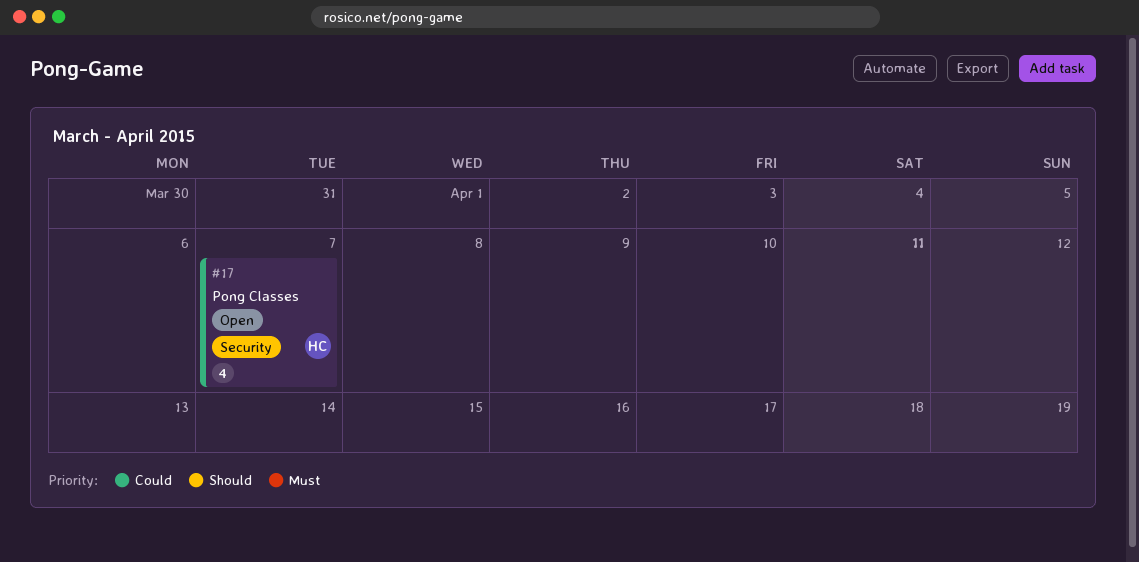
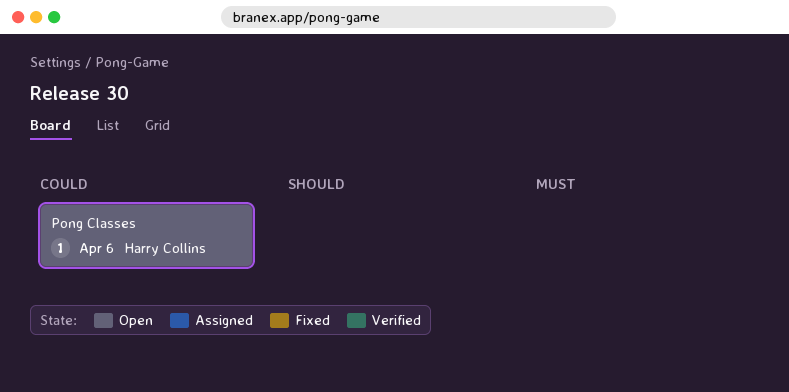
Pong Classes, estimate: 4 -> 1
Pong Classes, due: Apr 7 -> Apr 6

